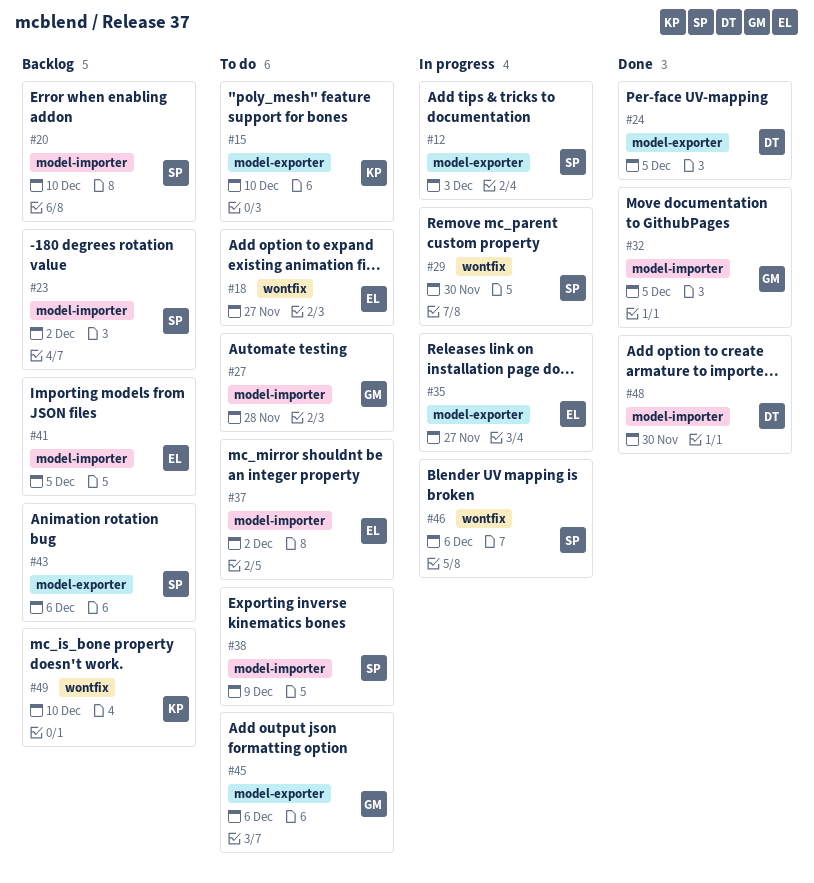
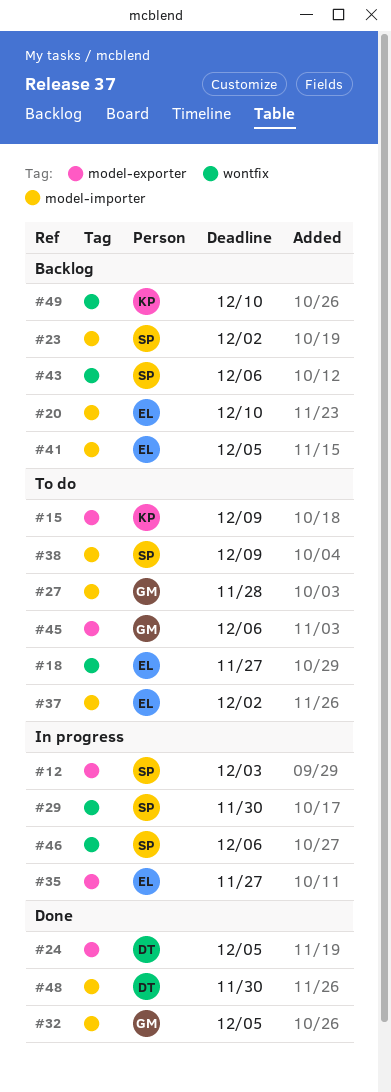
#15, due: Dec 10 -> Dec 9
#20, owner: SP -> EL
#43, label: model-exporter -> wontfix

